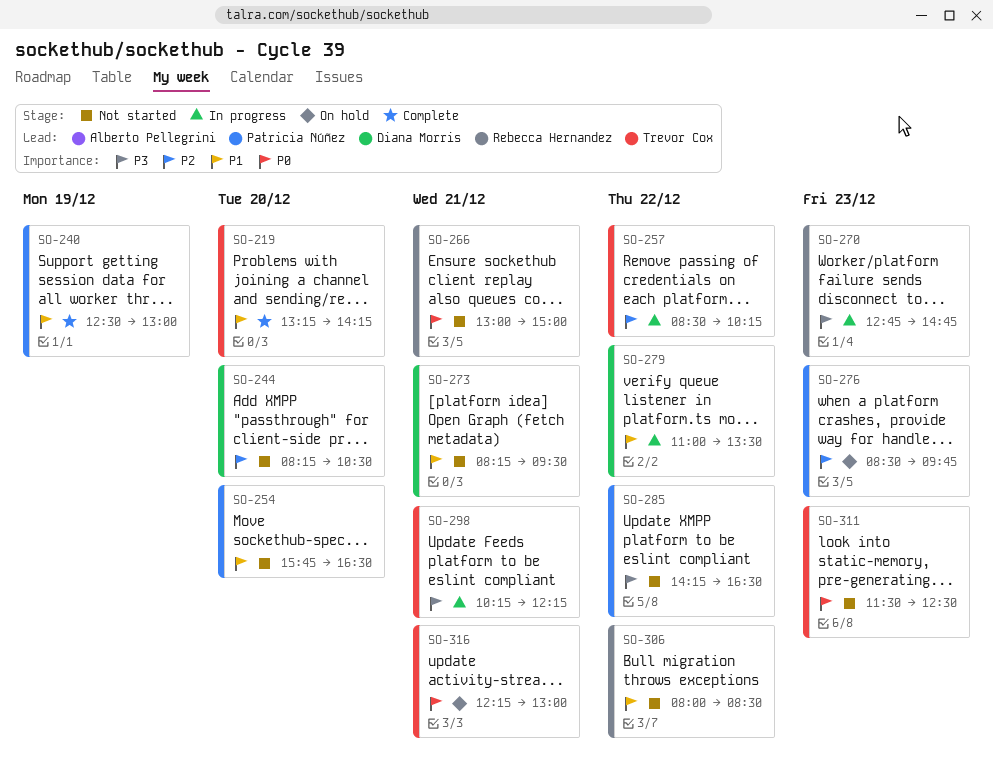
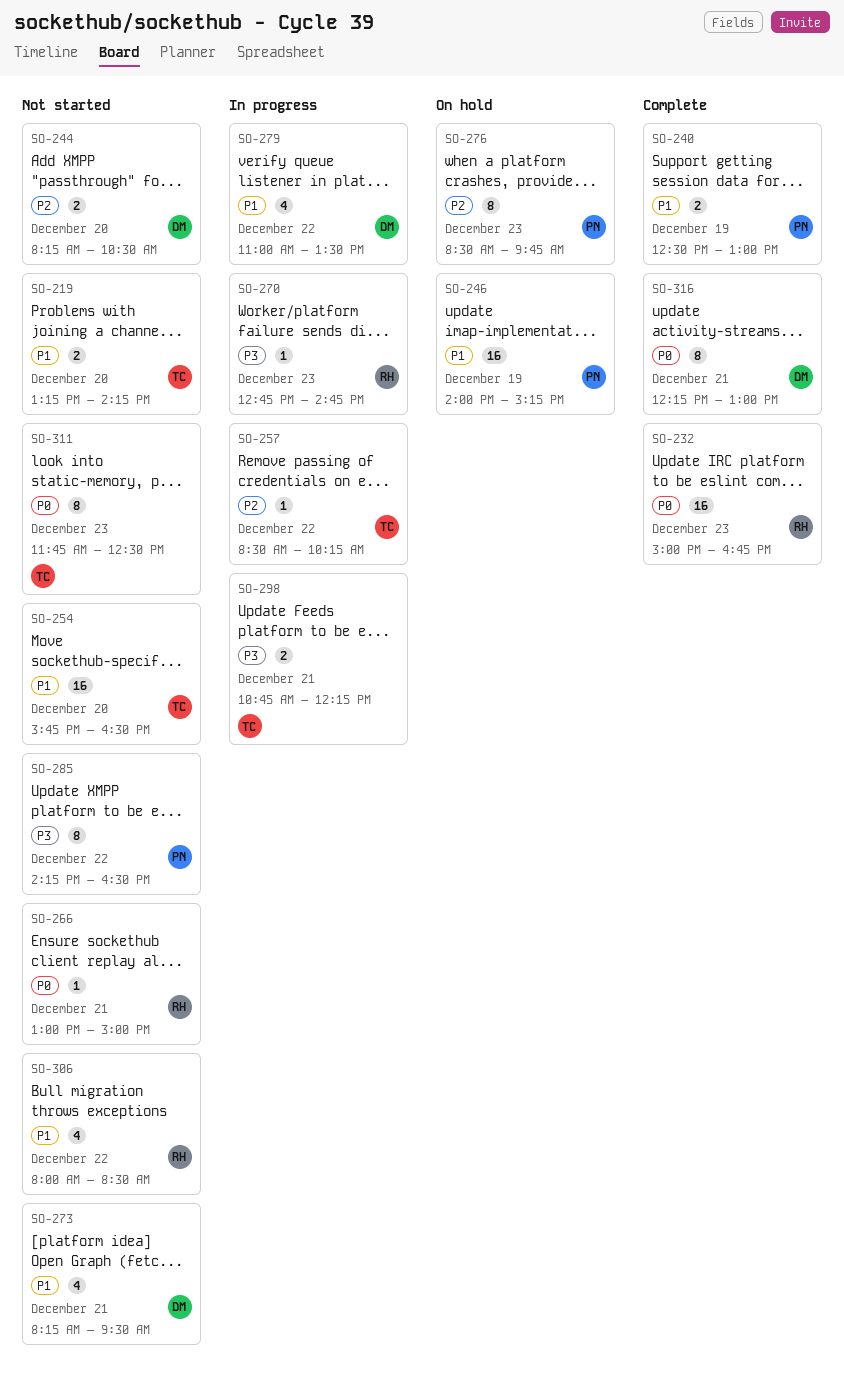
SO-219, status: Complete -> Not started
SO-232: none -> present
SO-246: none -> present
SO-254, owner: Patricia Núñez -> Trevor Cox
SO-298, begins: 10:15 -> 10:45
SO-311, begins: 11:30 -> 11:45
SO-316, status: On hold -> Complete
SO-316, owner: Trevor Cox -> Diana Morris

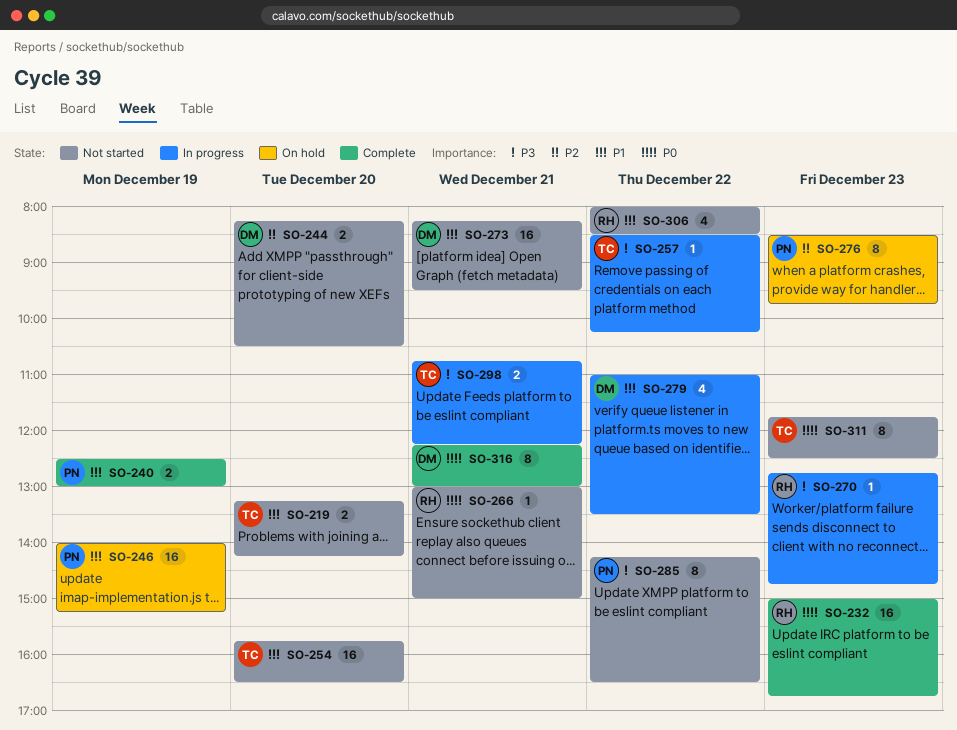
SO-257, priority: P2 -> P3
SO-273, estimate: 4 -> 16

